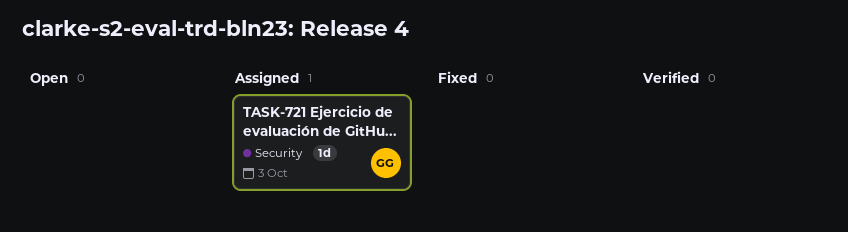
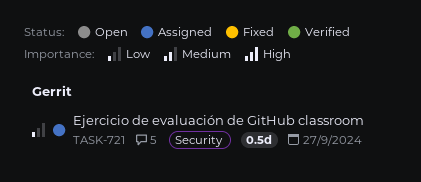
TASK-721, estimate: 1d -> 0.5d
TASK-721, due: Oct 3 -> Sep 27

